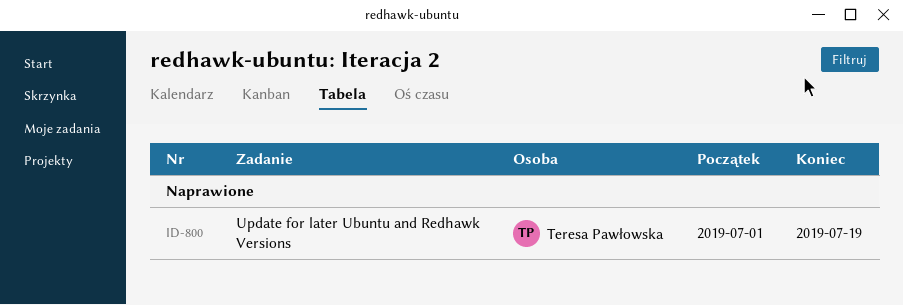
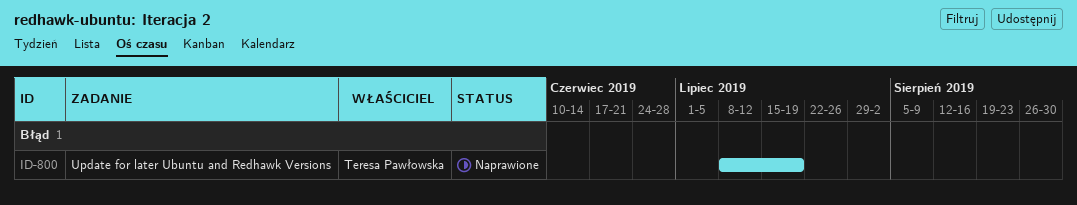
ID-800, start: Jul 1 -> Jul 8

